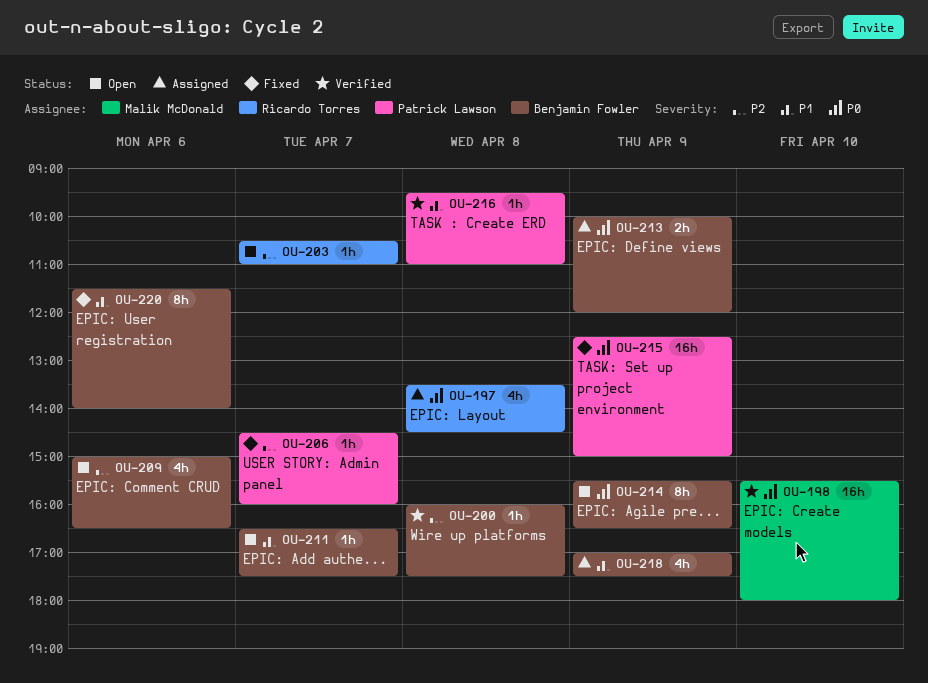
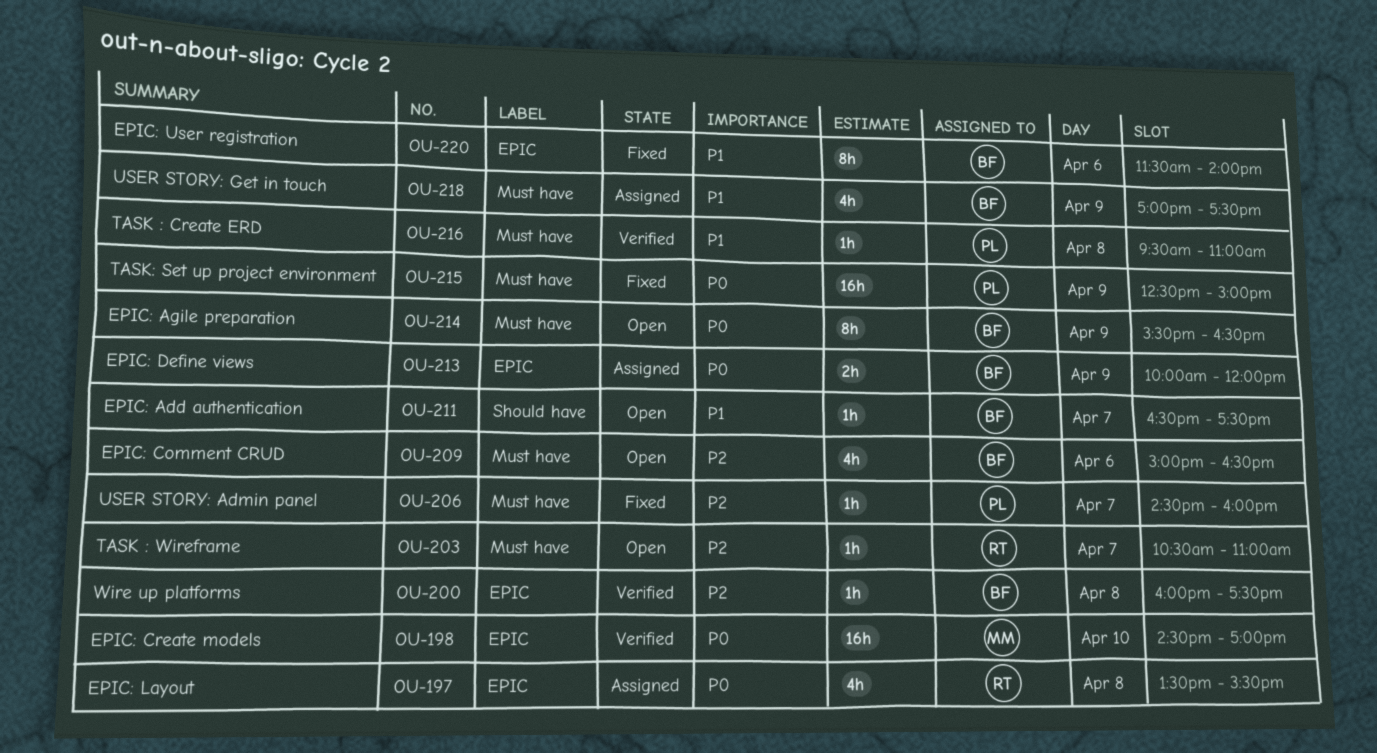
OU-197, ends: 14:30 -> 15:30
OU-198, begins: 15:30 -> 14:30
OU-198, ends: 18:00 -> 17:00

